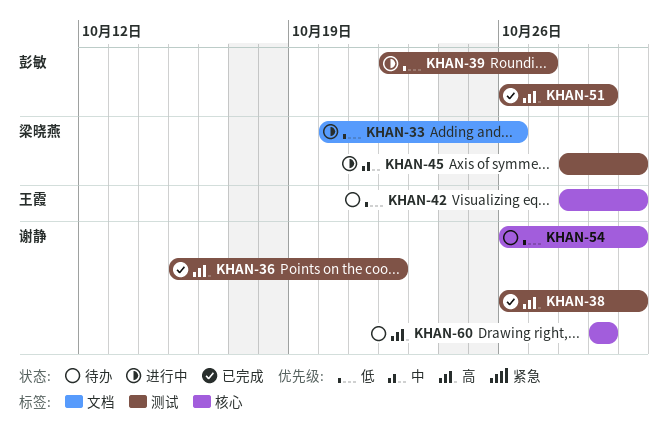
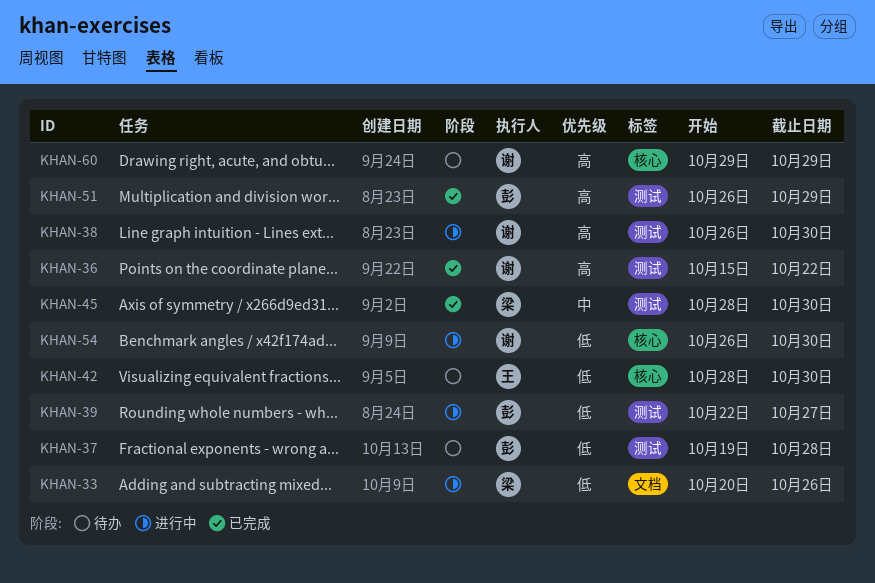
KHAN-37: none -> present
KHAN-38, status: 已完成 -> 进行中
KHAN-45, status: 进行中 -> 已完成
KHAN-54, status: 待办 -> 进行中

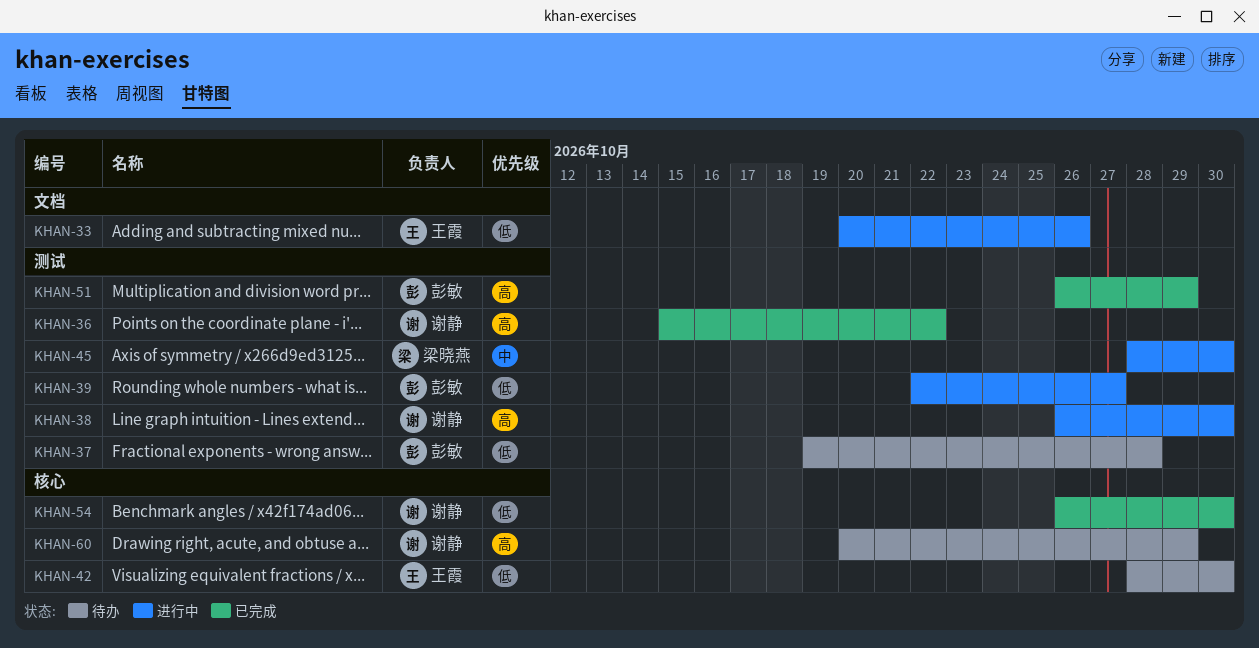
KHAN-33, owner: 梁晓燕 -> 王霞
KHAN-45, status: 已完成 -> 进行中
KHAN-54, status: 进行中 -> 已完成
KHAN-60, start: Oct 29 -> Oct 20

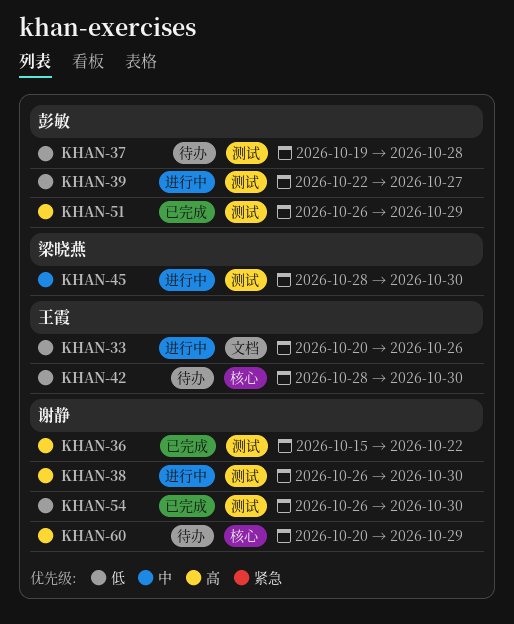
KHAN-54, label: 核心 -> 测试

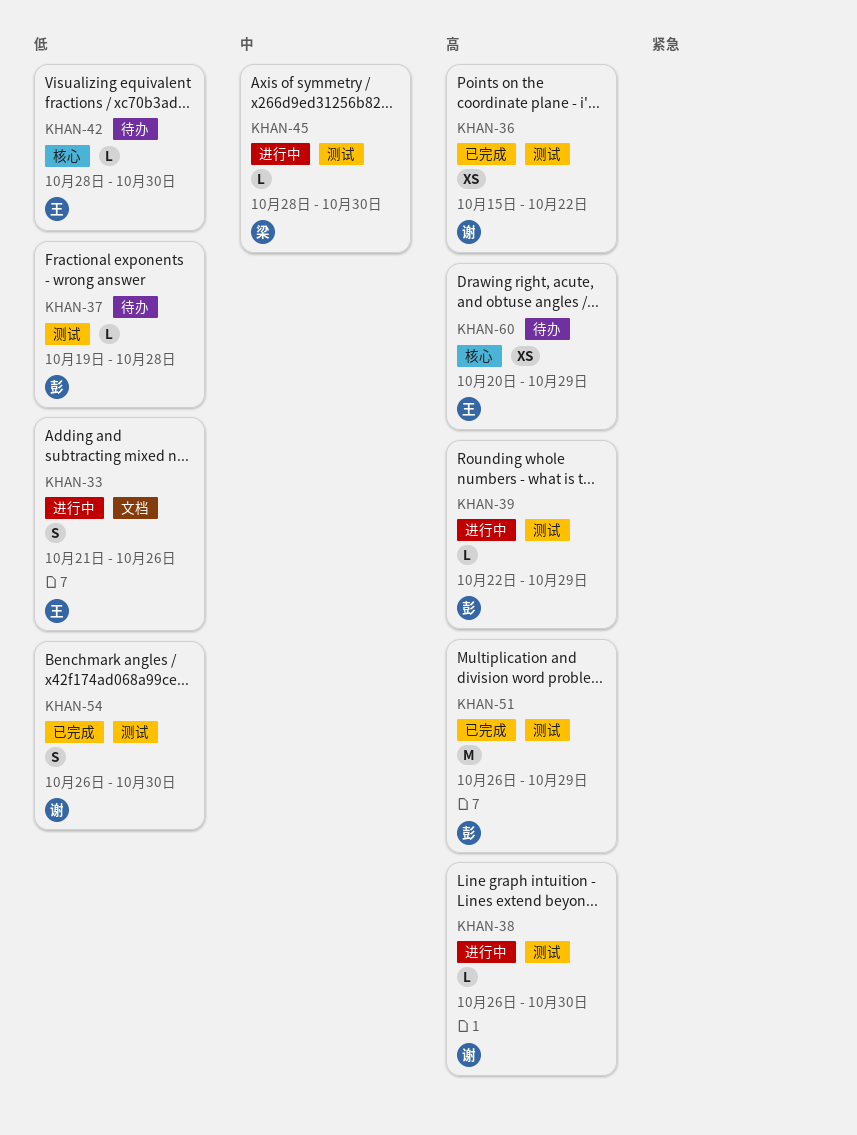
KHAN-33, start: Oct 20 -> Oct 21
KHAN-39, priority: 低 -> 高
KHAN-39, due: Oct 27 -> Oct 29
KHAN-60, owner: 谢静 -> 王霞

